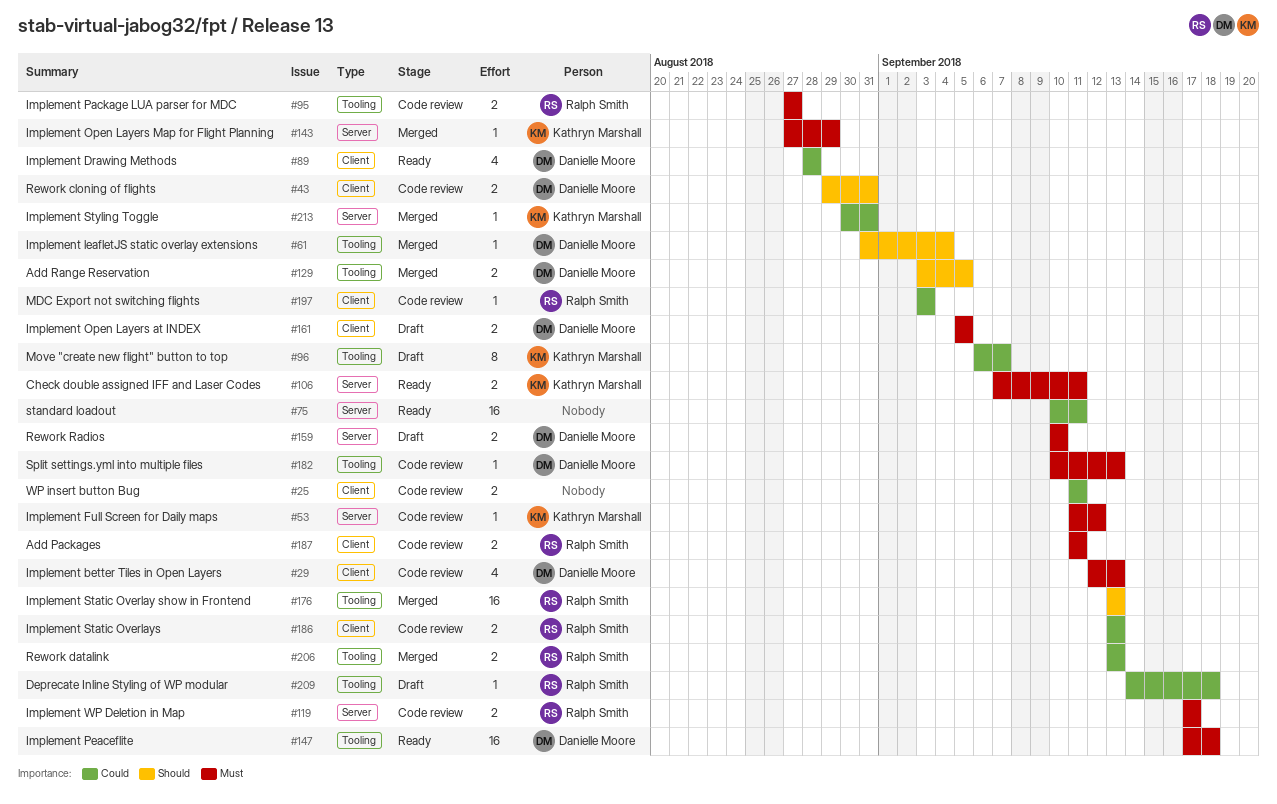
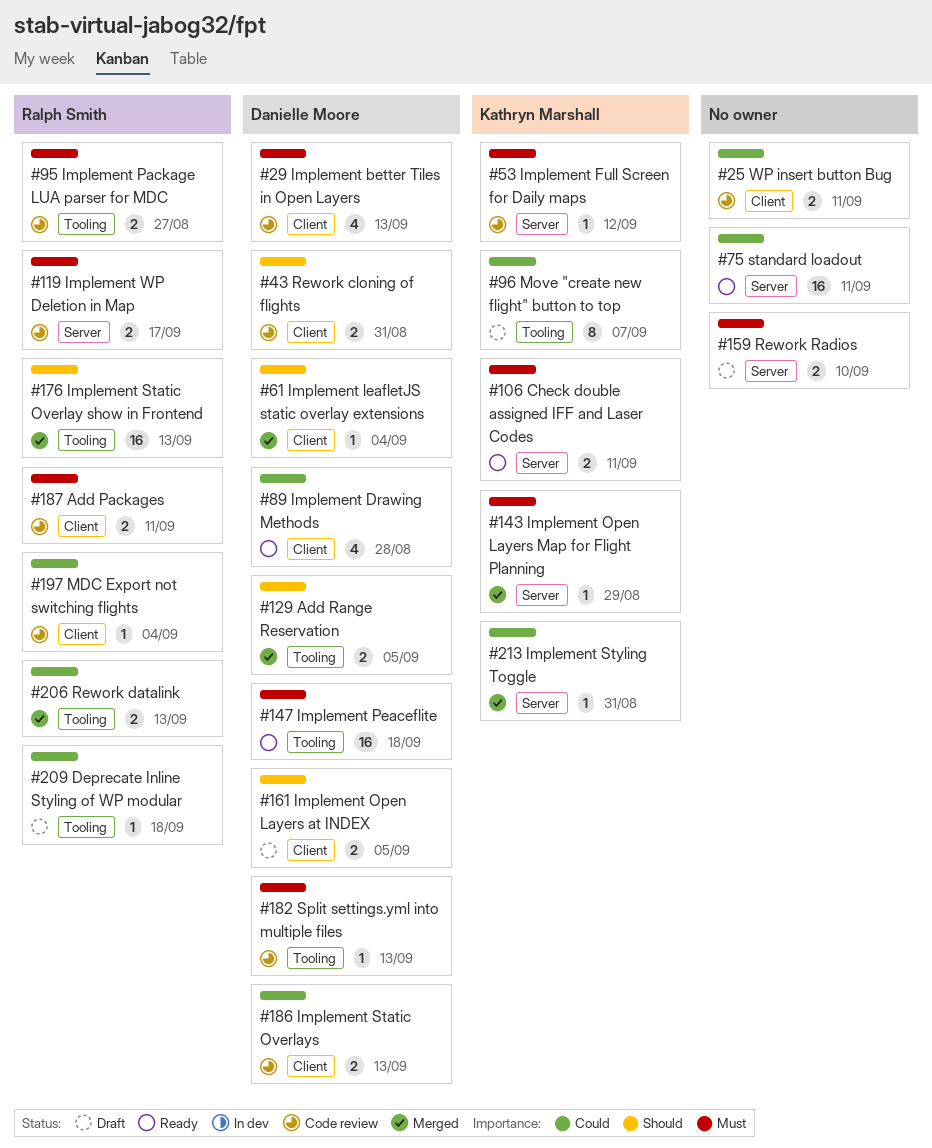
#61, label: Tooling -> Client
#159, owner: Danielle Moore -> none
#161, priority: Must -> Should
#186, owner: Ralph Smith -> Danielle Moore
#197, due: Sep 3 -> Sep 4

